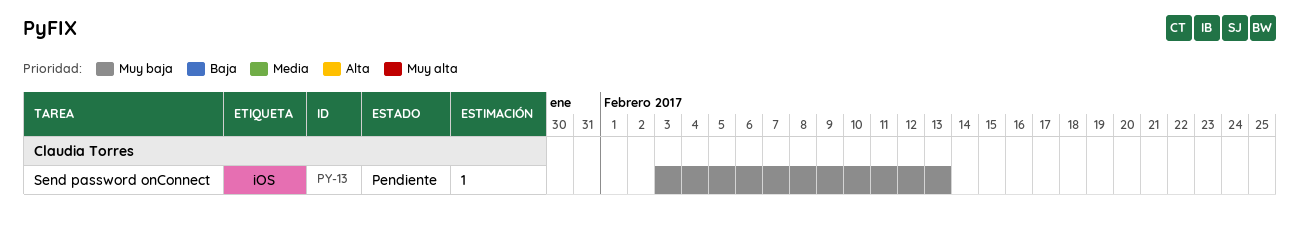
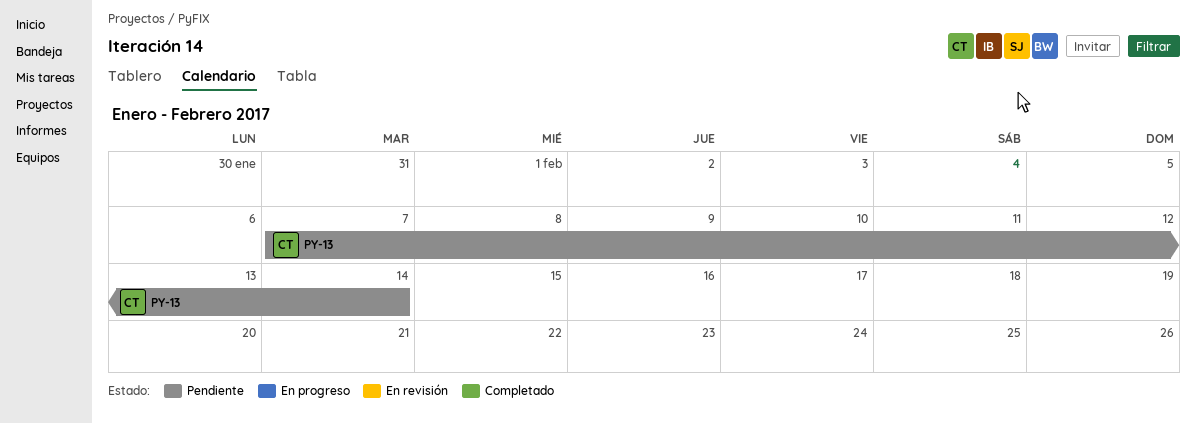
PY-13, start: Feb 3 -> Feb 7
PY-13, due: Feb 13 -> Feb 14

